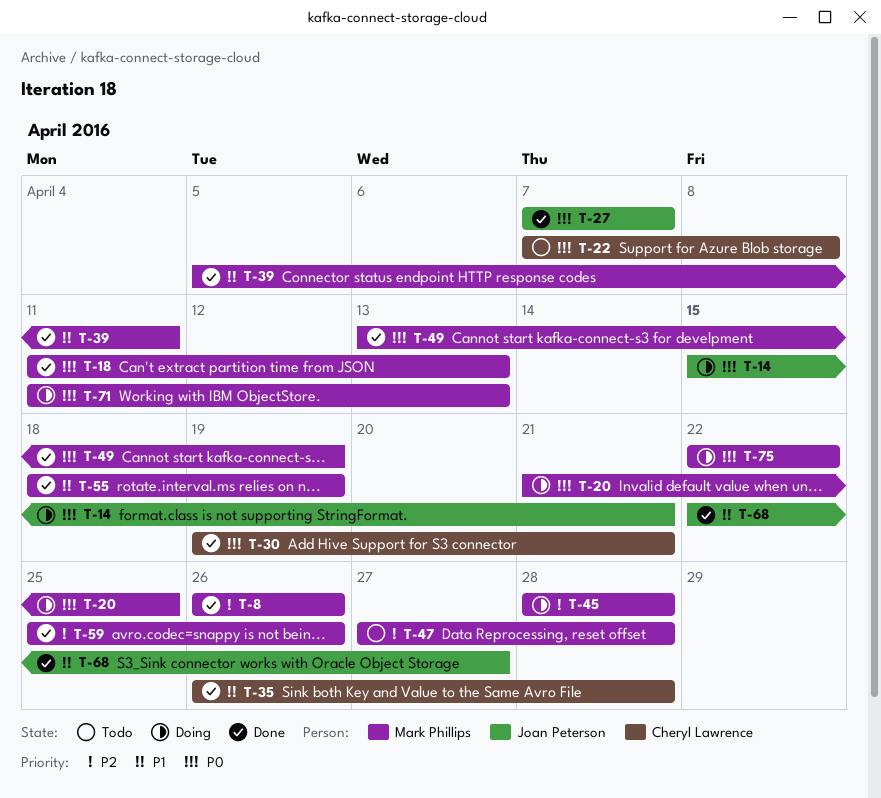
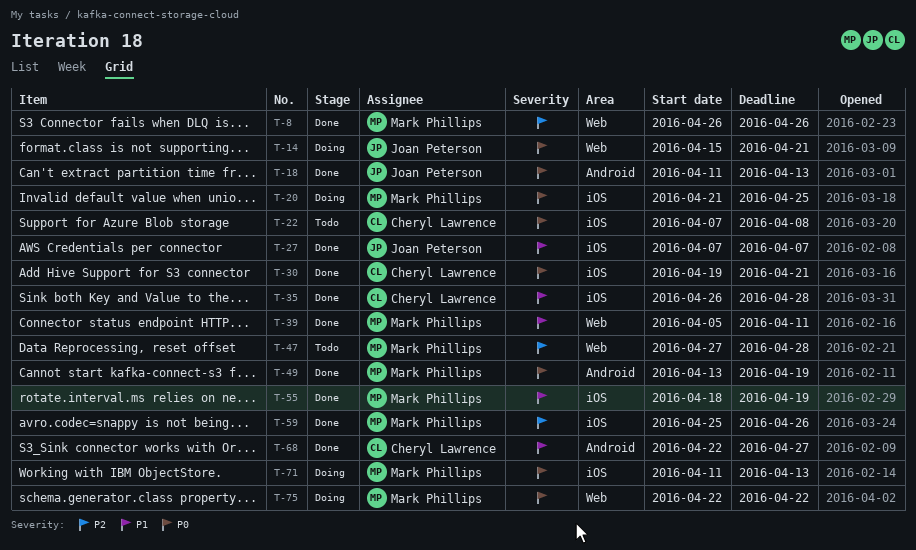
T-18, owner: Mark Phillips -> Joan Peterson
T-27, priority: P0 -> P1
T-45: present -> none
T-68, owner: Joan Peterson -> Cheryl Lawrence

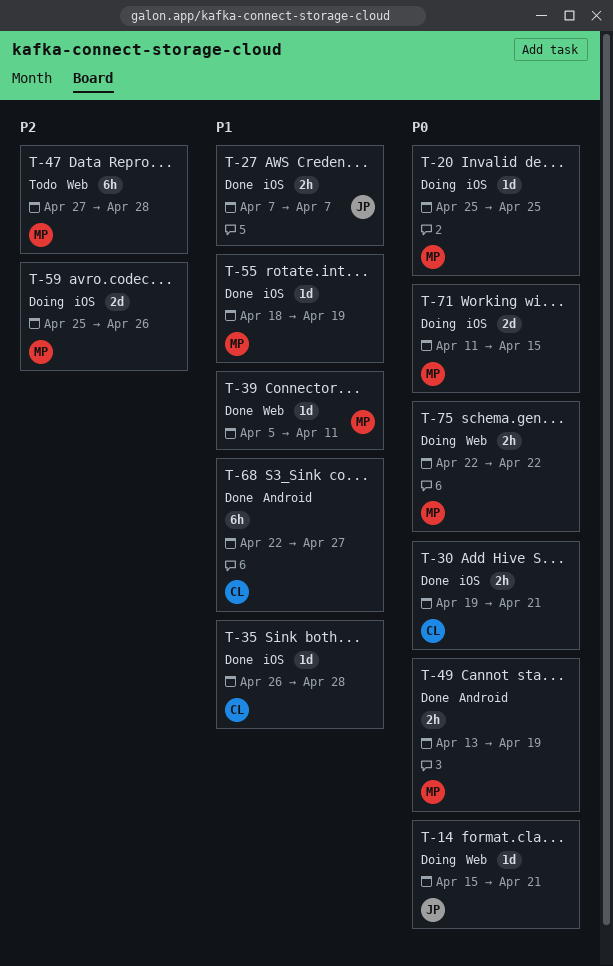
T-8: present -> none
T-18: present -> none
T-20, start: Apr 21 -> Apr 25
T-22: present -> none
T-59, status: Done -> Doing
T-71, due: Apr 13 -> Apr 15

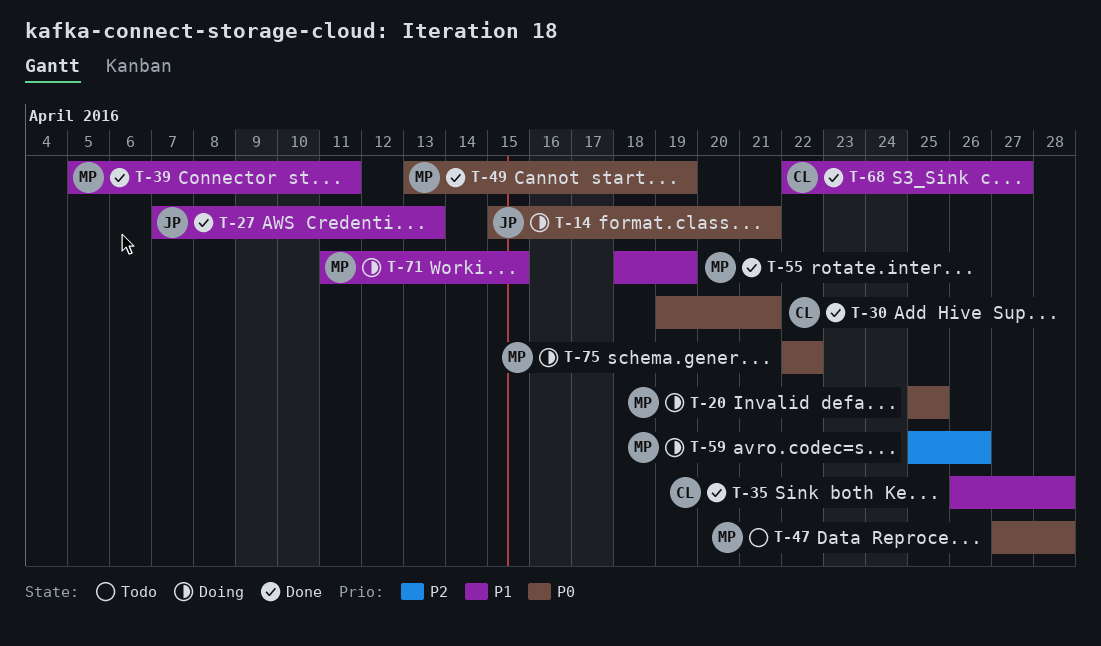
T-27, due: Apr 7 -> Apr 13
T-47, priority: P2 -> P0
T-71, priority: P0 -> P1

